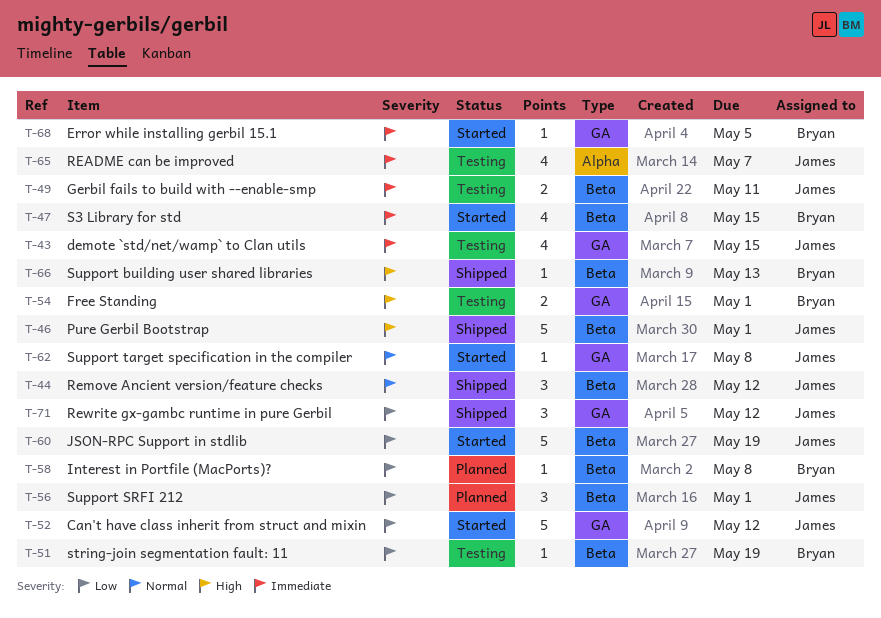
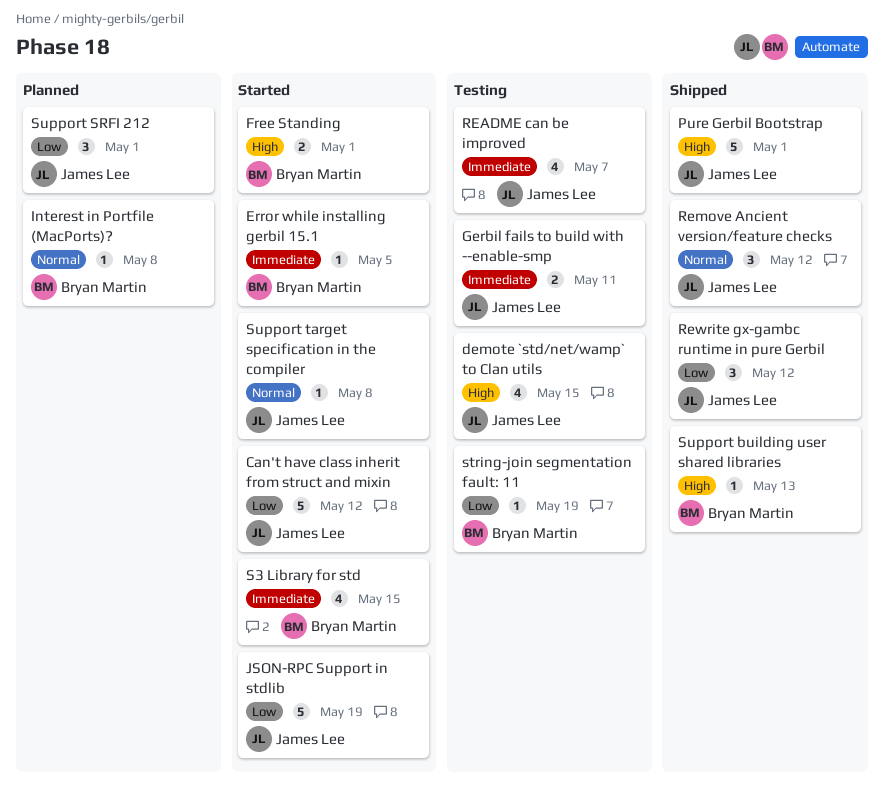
demote `std/net/wamp` to Clan utils, priority: Immediate -> High
Free Standing, status: Testing -> Started
Interest in Portfile (MacPorts)?, priority: Low -> Normal

